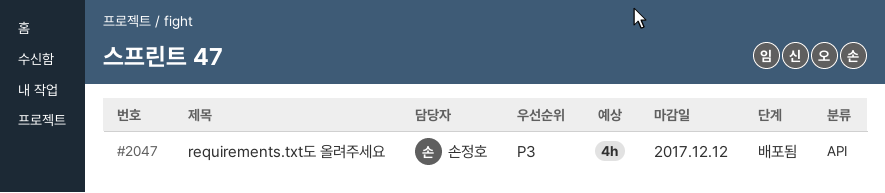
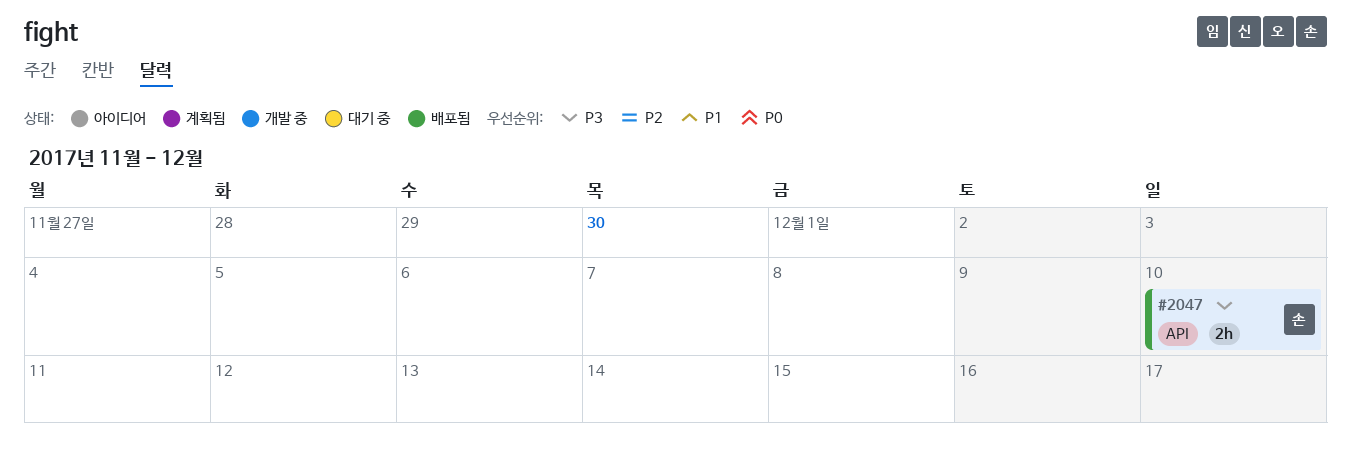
#2047, estimate: 4h -> 2h
#2047, due: Dec 12 -> Dec 10

